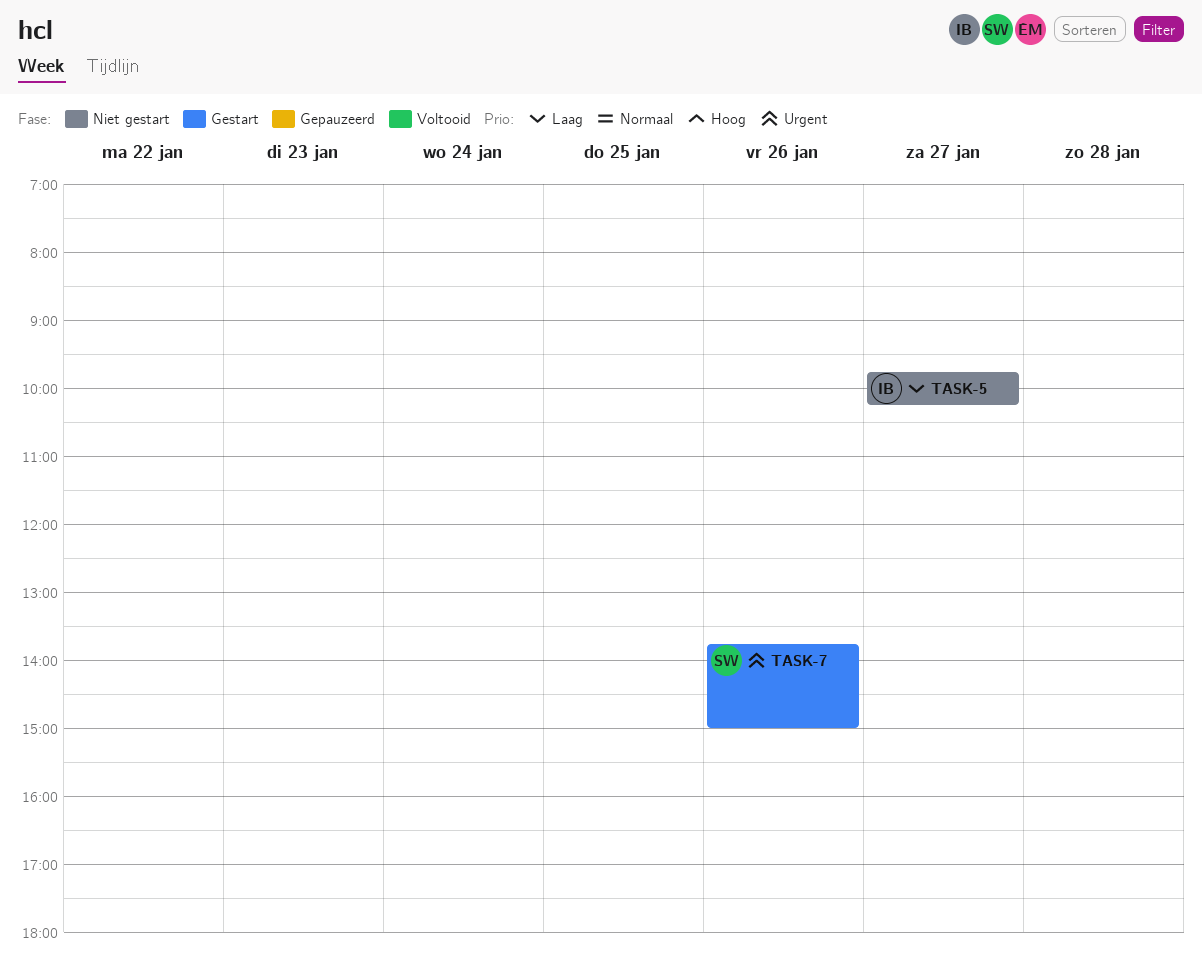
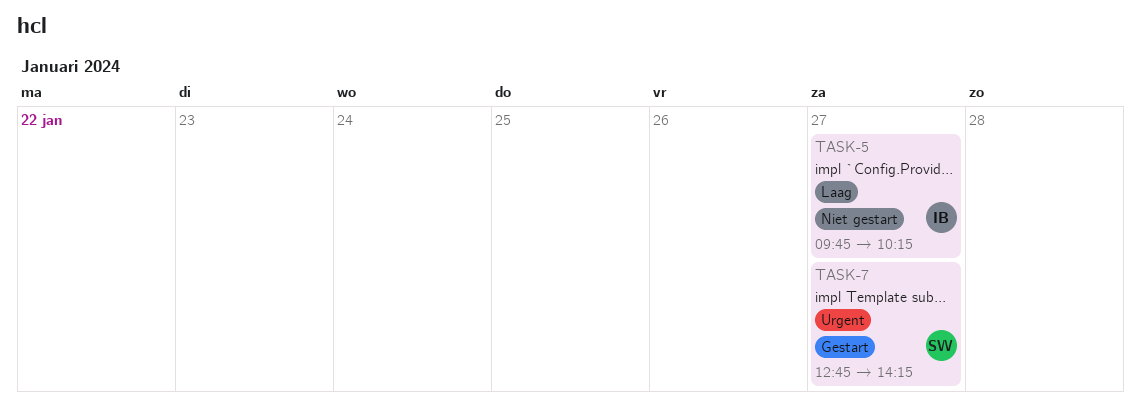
TASK-7, day: Jan 26 -> Jan 27
TASK-7, begins: 13:45 -> 12:45
TASK-7, ends: 15:00 -> 14:15

